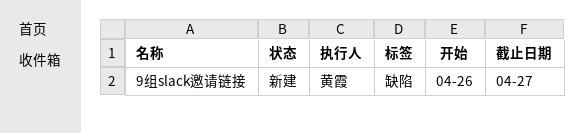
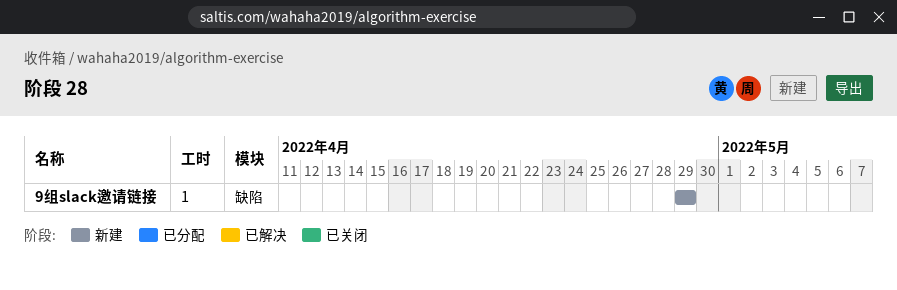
9组slack邀请链接, start: Apr 26 -> Apr 29
9组slack邀请链接, due: Apr 27 -> Apr 29

